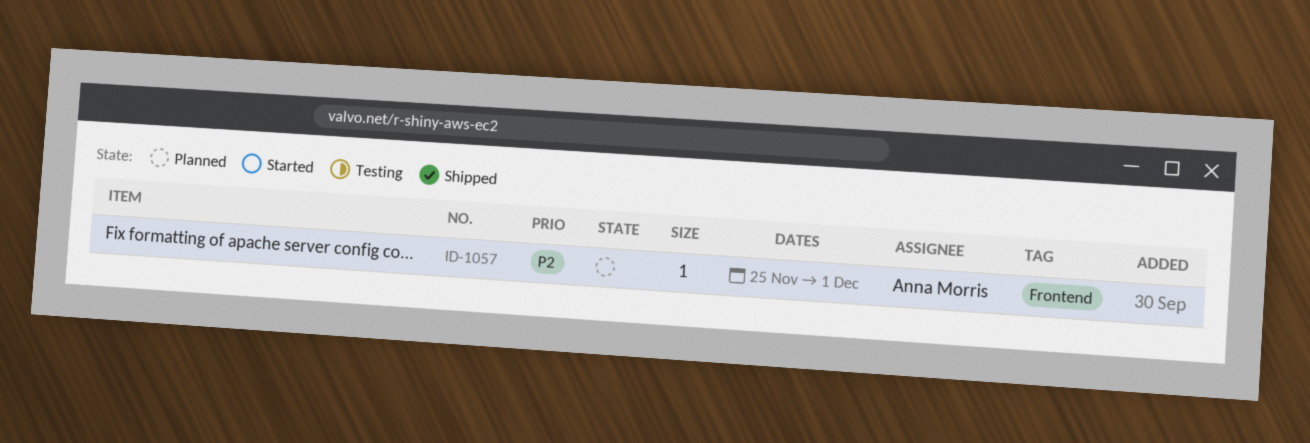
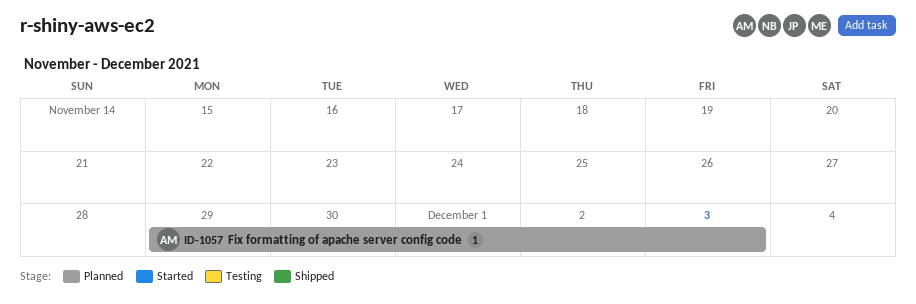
ID-1057, start: Nov 25 -> Nov 29
ID-1057, due: Dec 1 -> Dec 3

